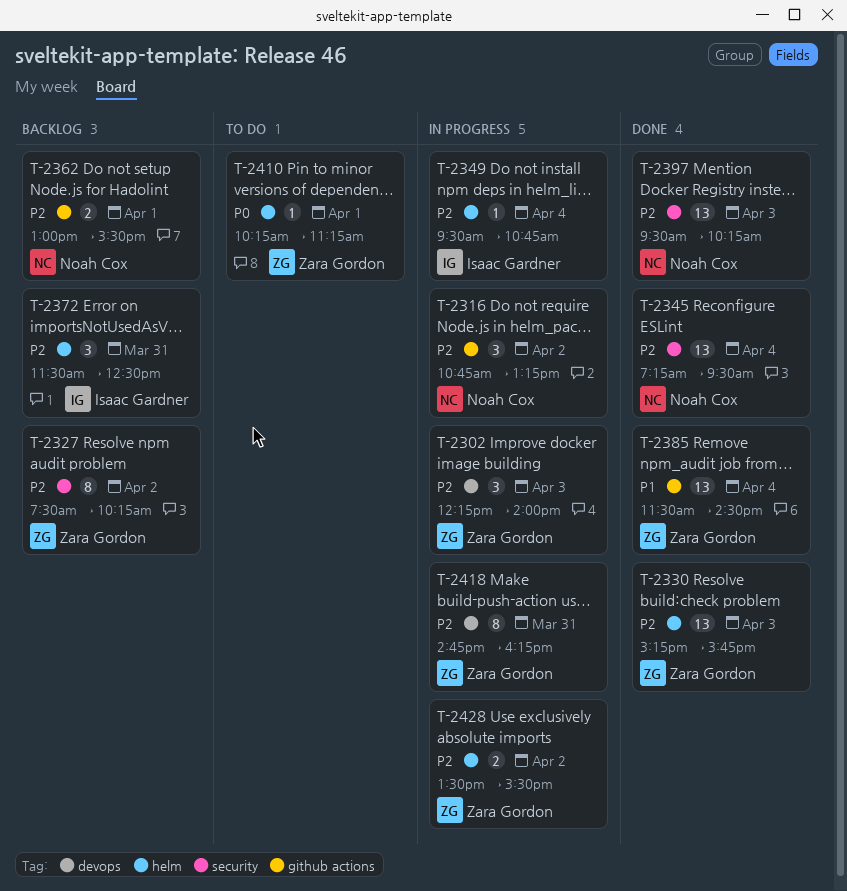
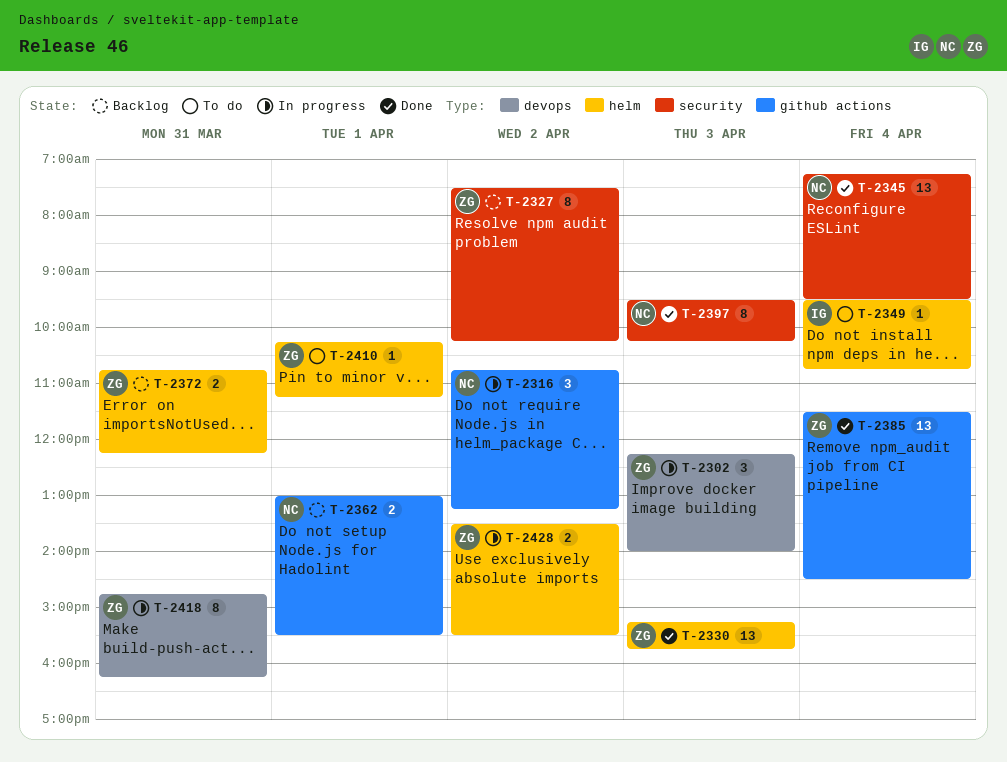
T-2349, status: In progress -> To do
T-2372, owner: Isaac Gardner -> Zara Gordon
T-2372, estimate: 3 -> 2
T-2372, begins: 11:30 -> 10:45
T-2372, ends: 12:30 -> 12:15
T-2397, estimate: 13 -> 8

